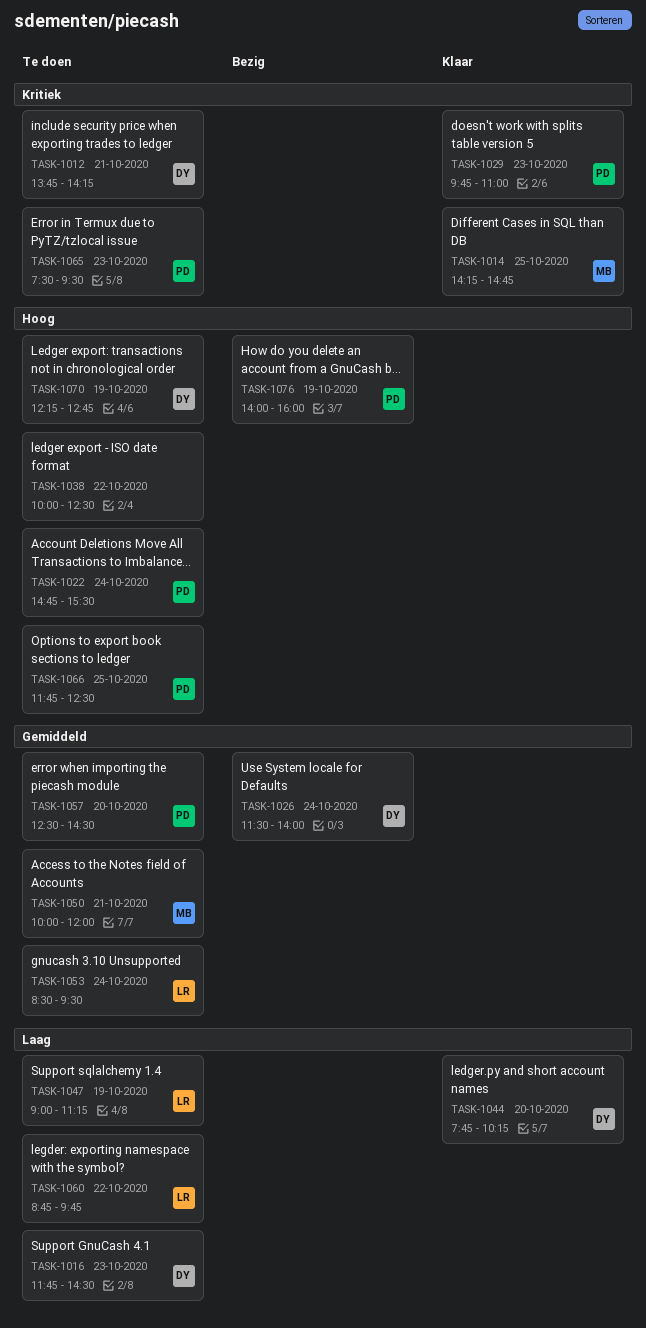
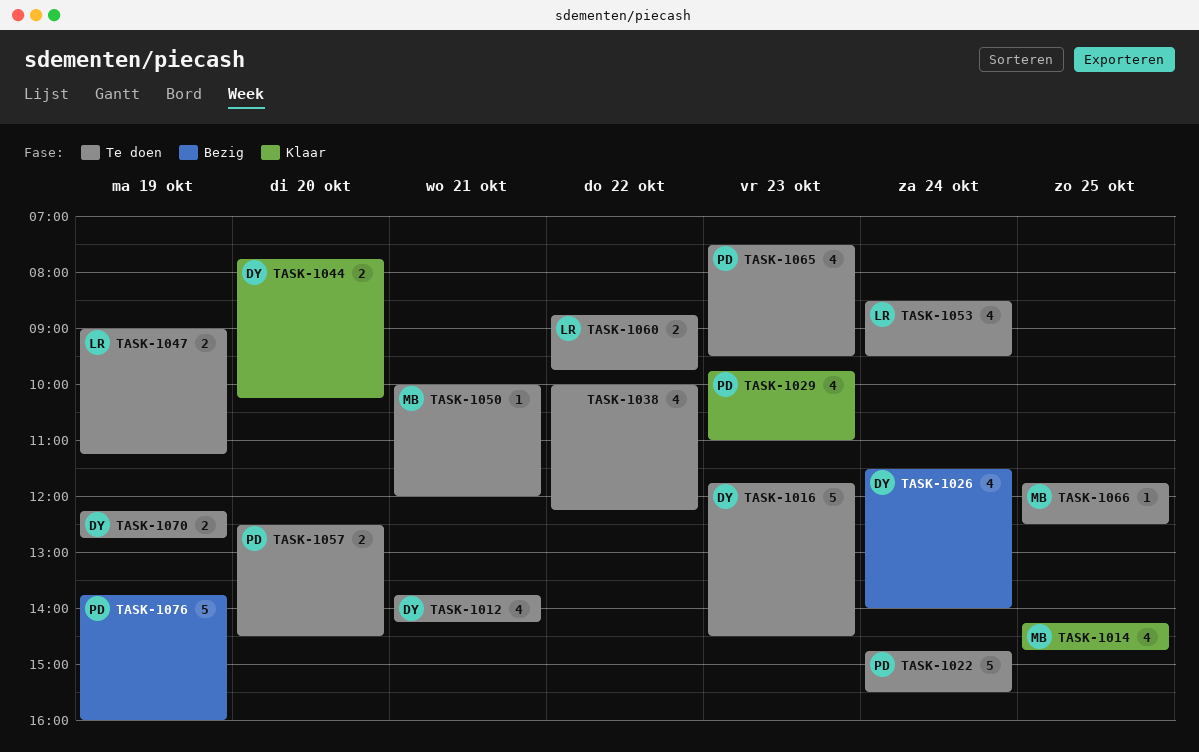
TASK-1038, ends: 12:30 -> 12:15
TASK-1066, owner: PD -> MB
TASK-1076, begins: 14:00 -> 13:45

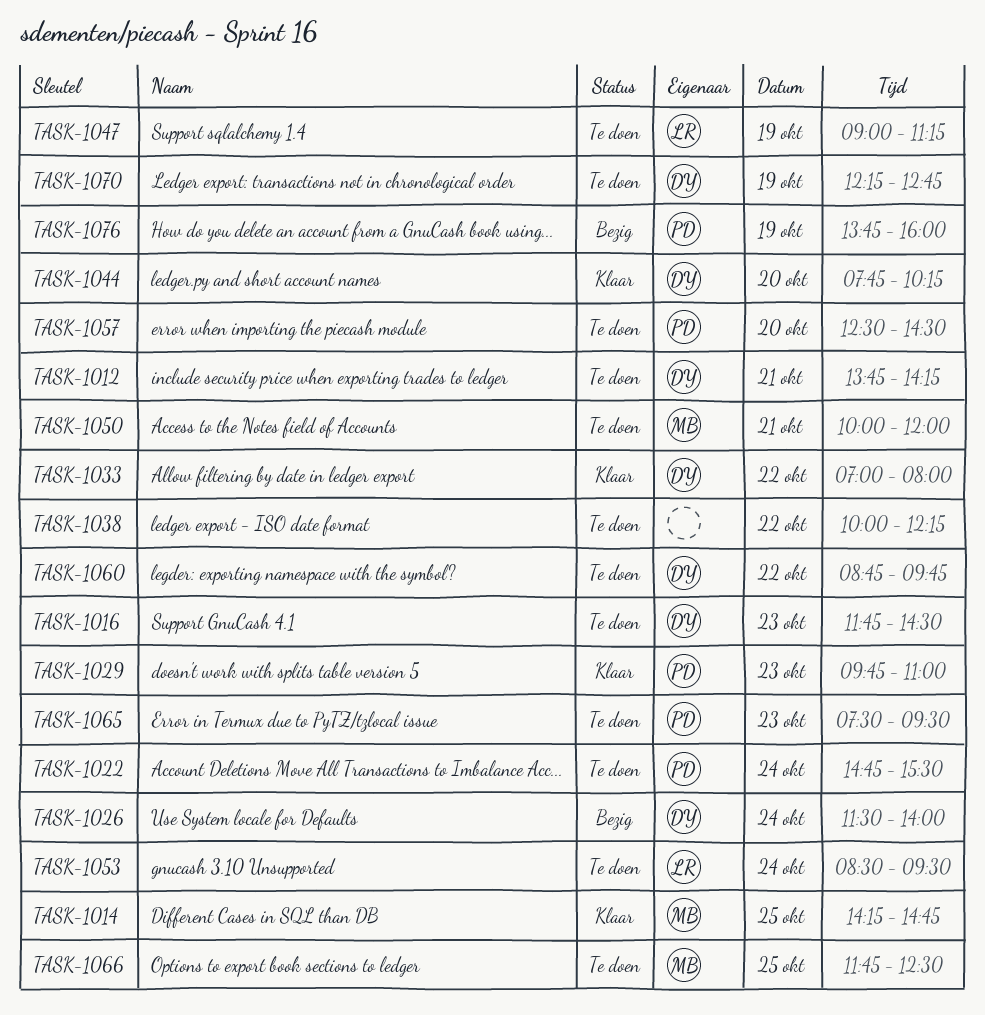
TASK-1033: none -> present
TASK-1060, owner: LR -> DY

